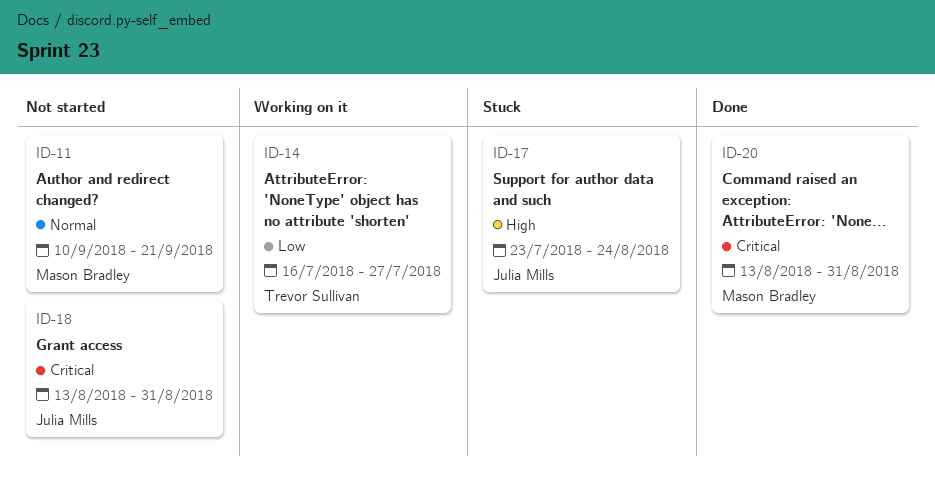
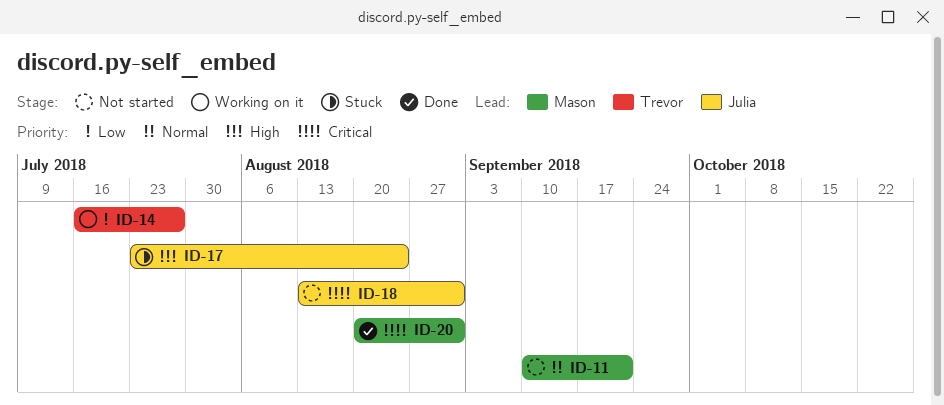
ID-20, start: Aug 13 -> Aug 20

